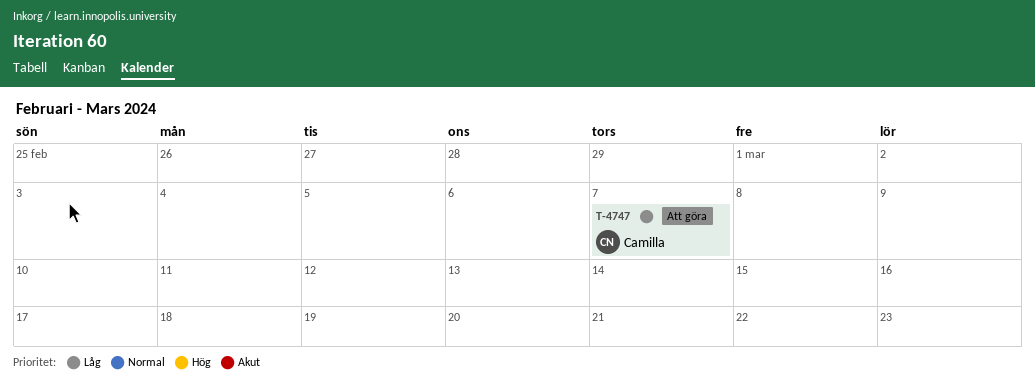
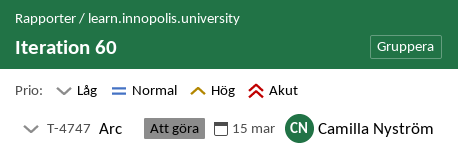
T-4747, due: Mar 7 -> Mar 15

